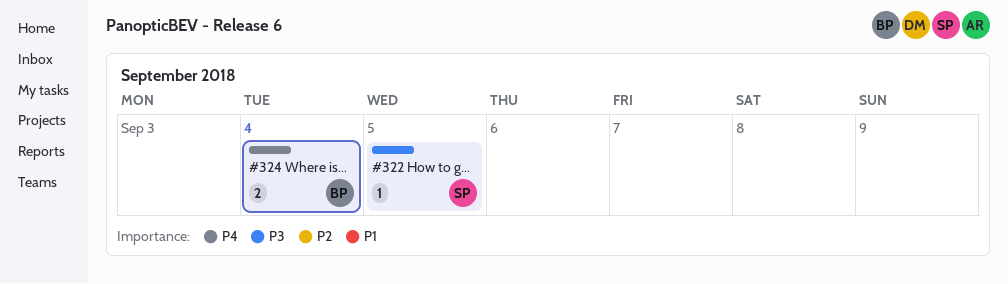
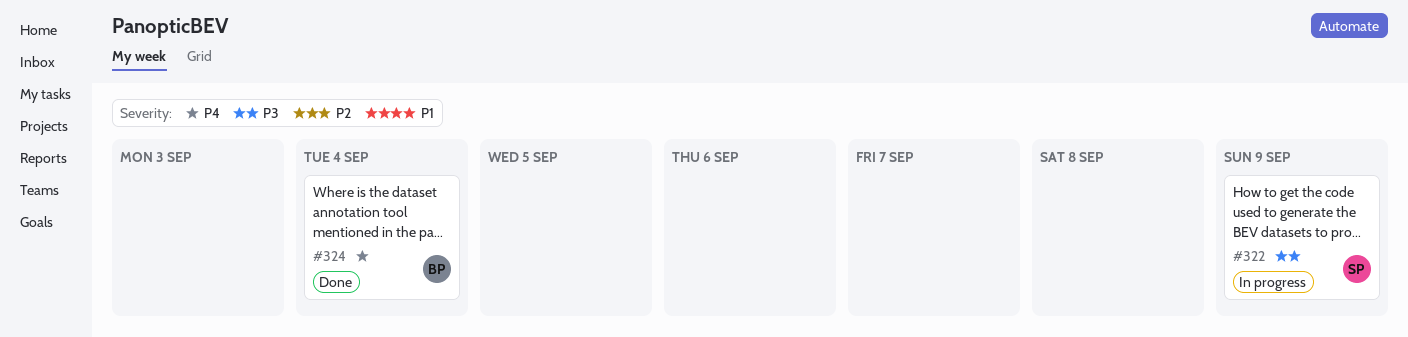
#322, due: Sep 5 -> Sep 9

